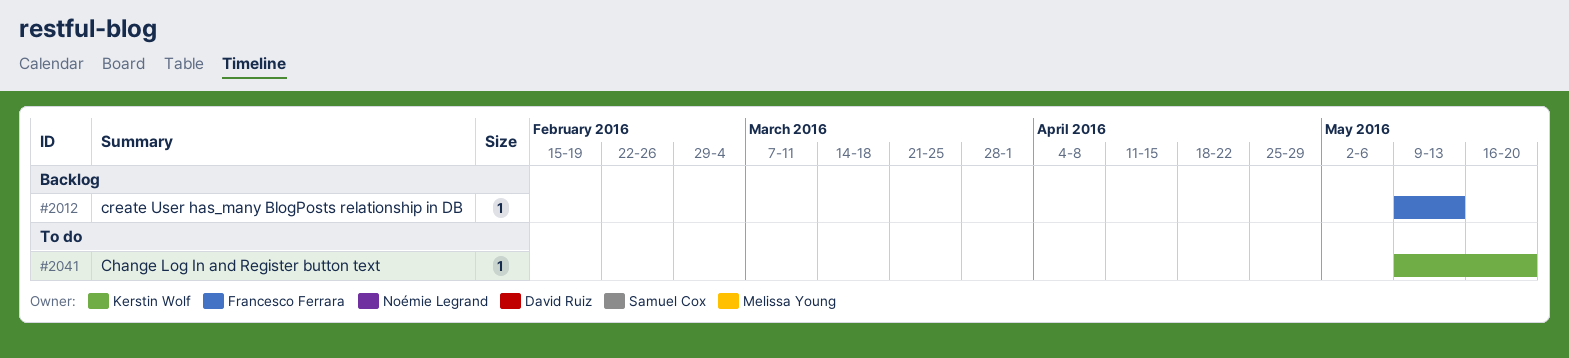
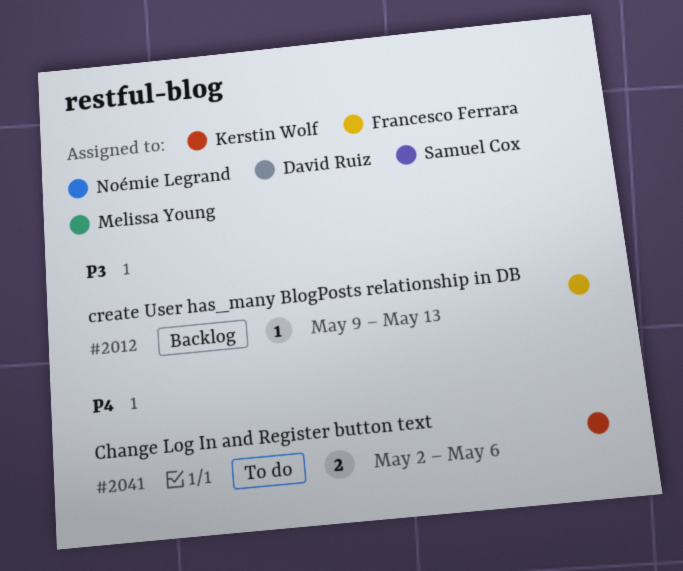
#2041, estimate: 1 -> 2
#2041, start: May 9 -> May 2
#2041, due: May 20 -> May 6

